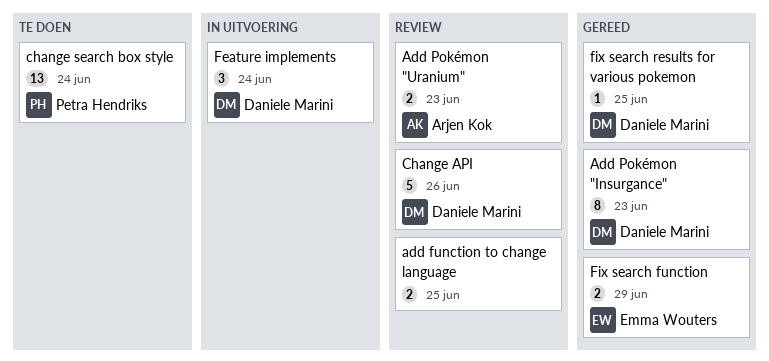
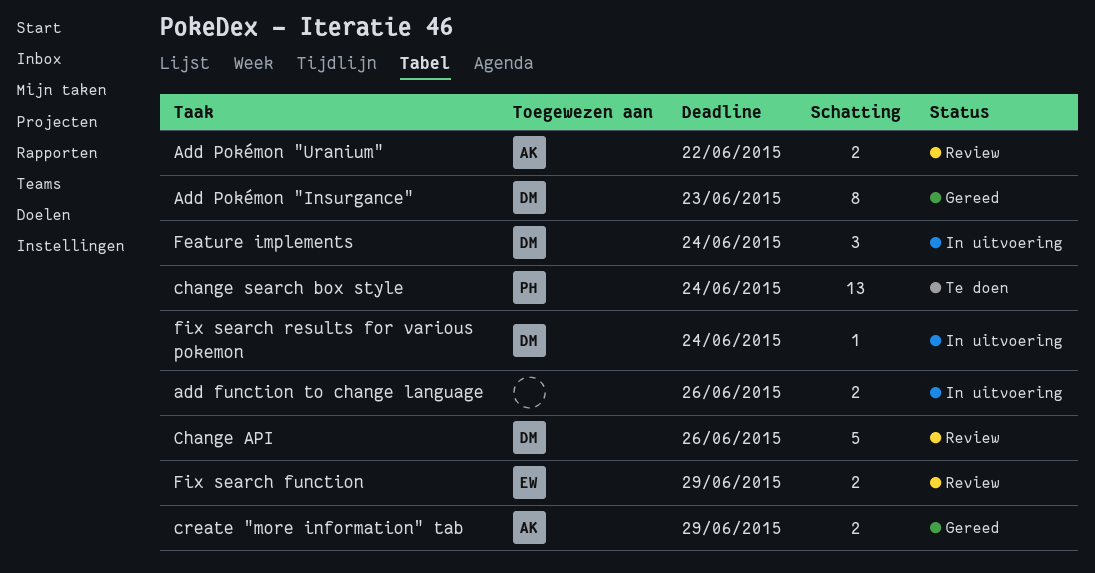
add function to change language, status: Review -> In uitvoering
add function to change language, due: Jun 25 -> Jun 26
Add Pokémon "Uranium", due: Jun 23 -> Jun 22
create "more information" tab: none -> present
Fix search function, status: Gereed -> Review
fix search results for various pokemon, status: Gereed -> In uitvoering
fix search results for various pokemon, due: Jun 25 -> Jun 24

